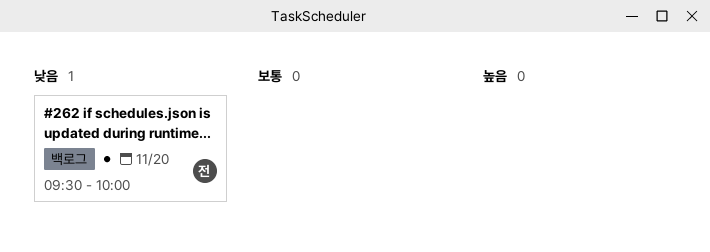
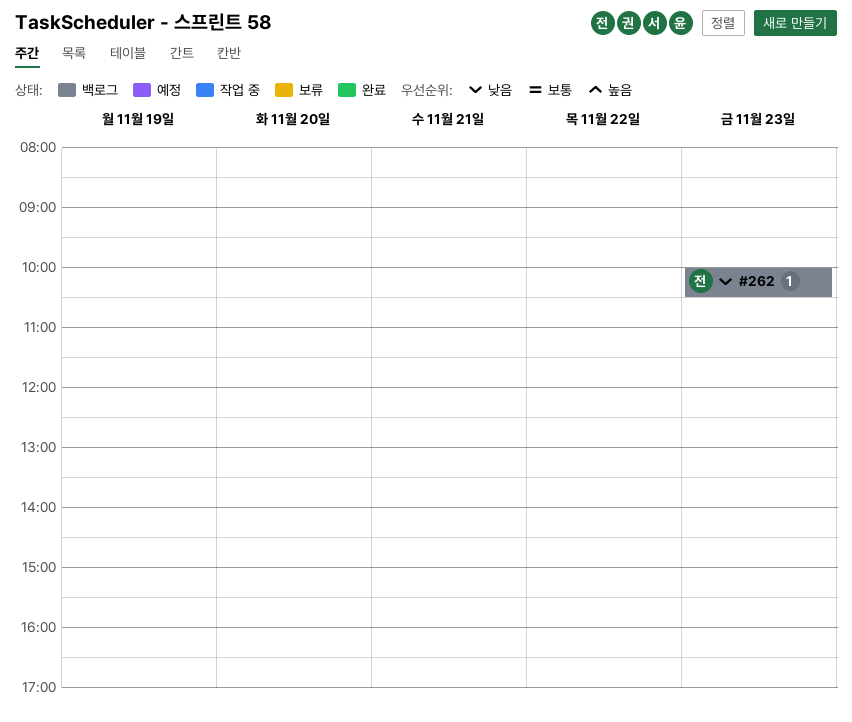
#262, day: Nov 20 -> Nov 23
#262, begins: 09:30 -> 10:00
#262, ends: 10:00 -> 10:30

